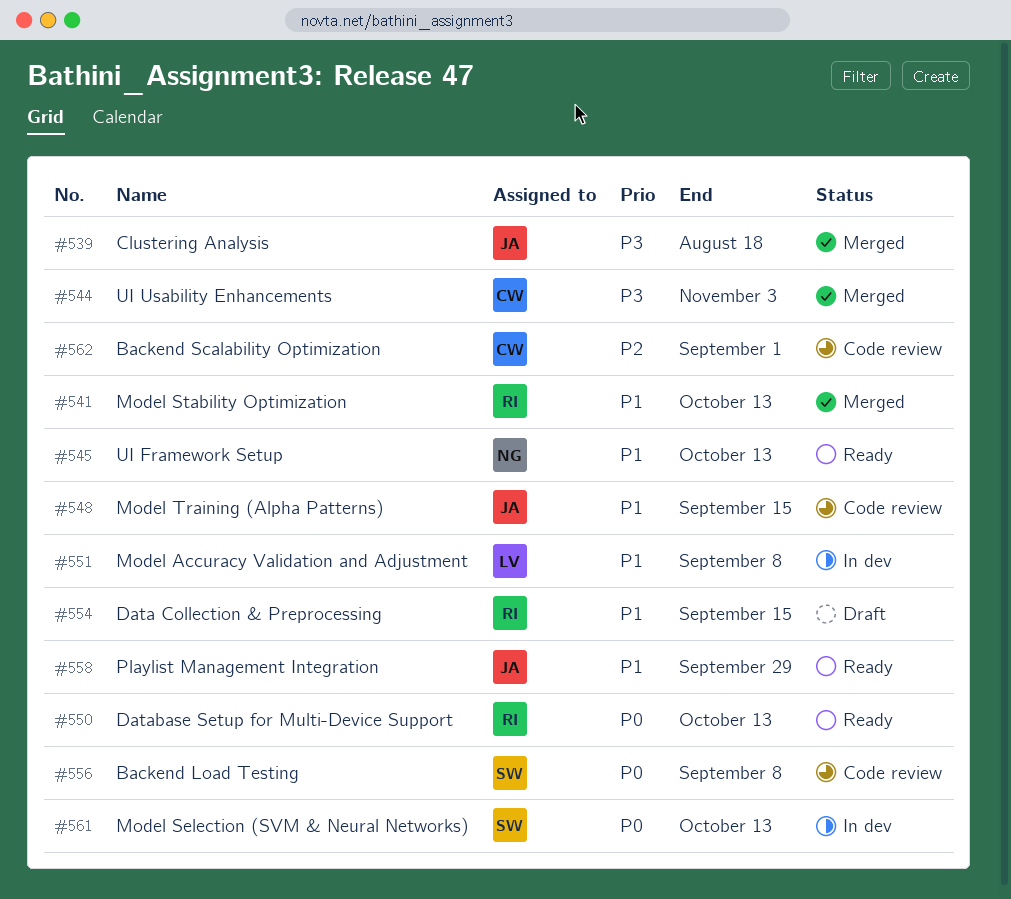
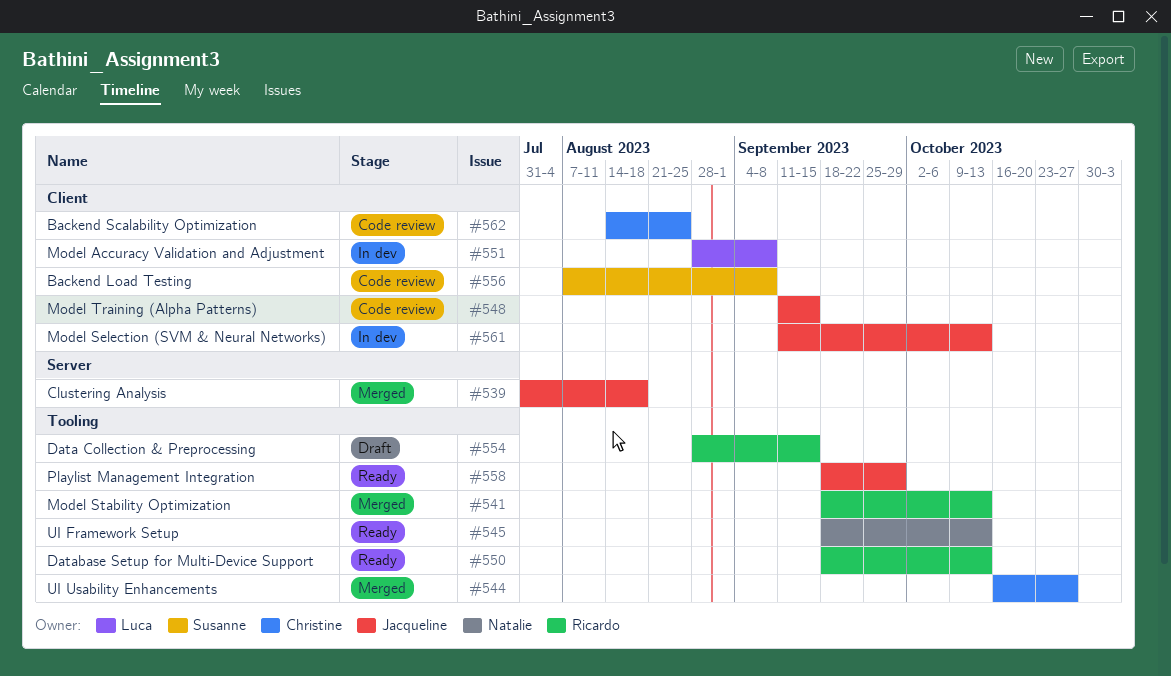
#544, due: Nov 3 -> Oct 27
#561, owner: Susanne -> Jacqueline
#562, due: Sep 1 -> Aug 25

